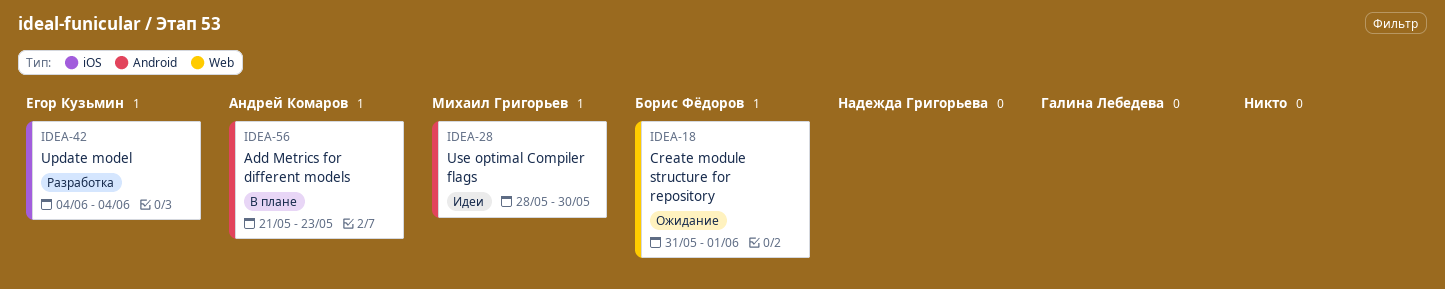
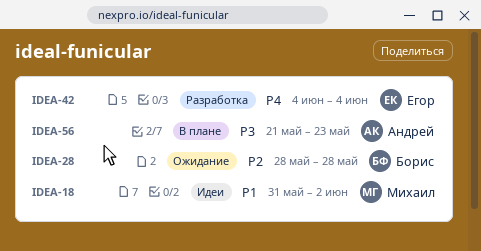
IDEA-18, status: Ожидание -> Идеи
IDEA-18, owner: Борис Фёдоров -> Михаил Григорьев
IDEA-18, due: Jun 1 -> Jun 2
IDEA-28, status: Идеи -> Ожидание
IDEA-28, owner: Михаил Григорьев -> Борис Фёдоров
IDEA-28, due: May 30 -> May 28

